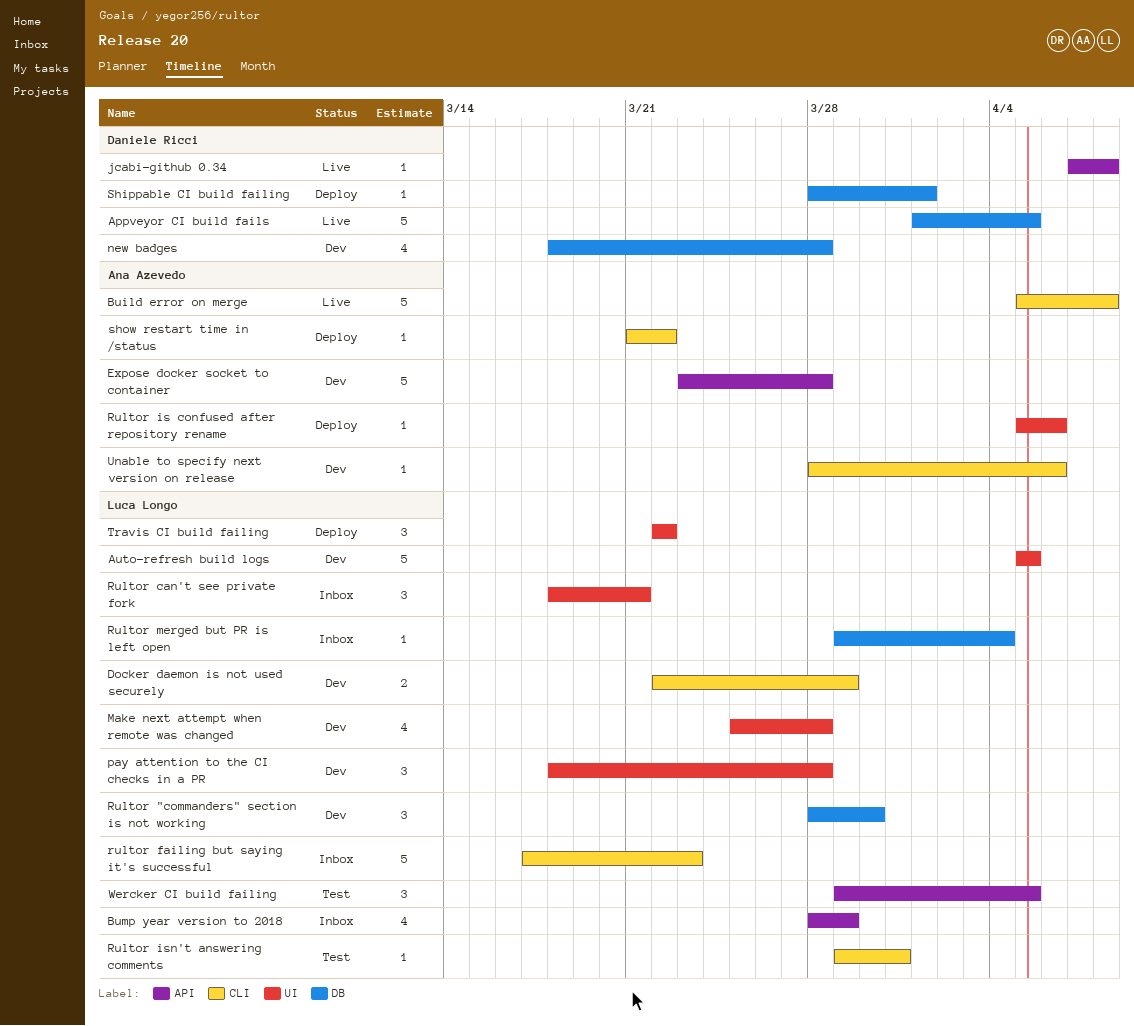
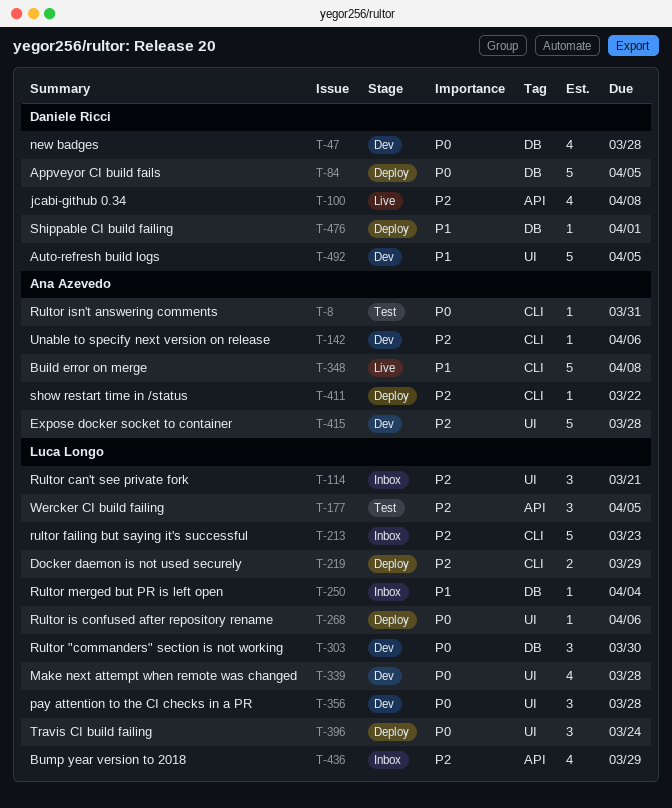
Appveyor CI build fails, status: Live -> Deploy
Auto-refresh build logs, owner: Luca Longo -> Daniele Ricci
Docker daemon is not used securely, status: Dev -> Deploy
Expose docker socket to container, label: API -> UI
jcabi-github 0.34, estimate: 1 -> 4
Rultor is confused after repository rename, owner: Ana Azevedo -> Luca Longo
Rultor isn't answering comments, owner: Luca Longo -> Ana Azevedo
Travis CI build failing, due: Mar 22 -> Mar 24

